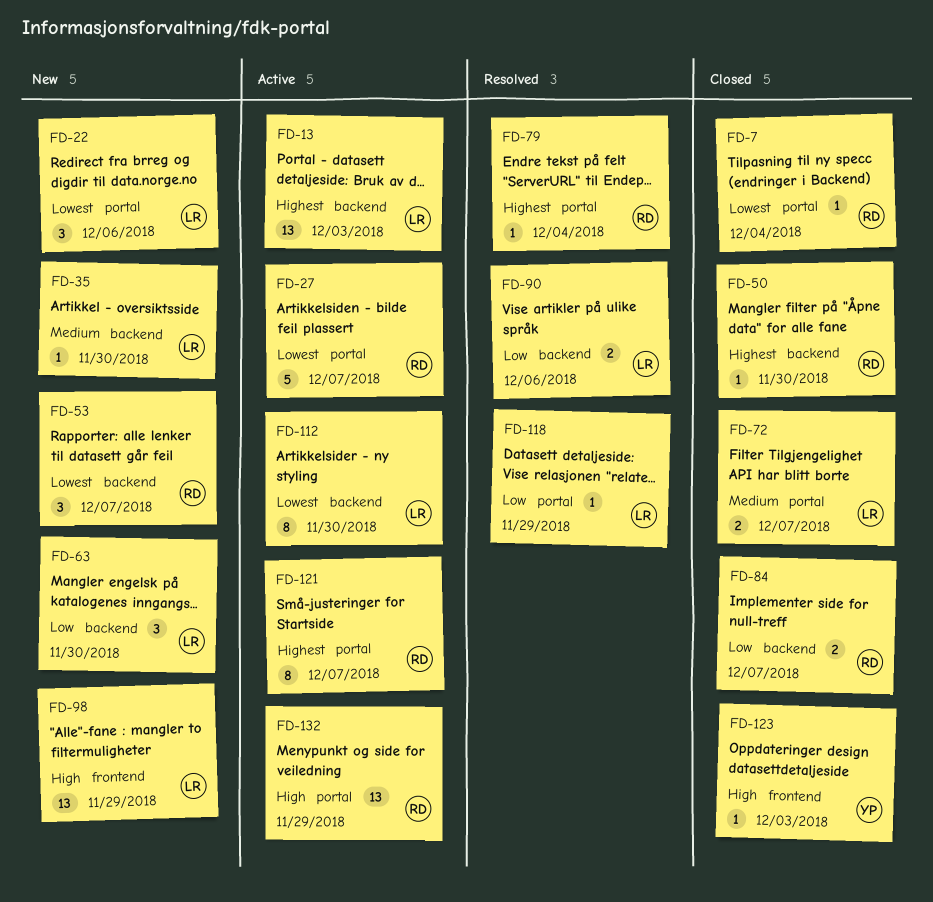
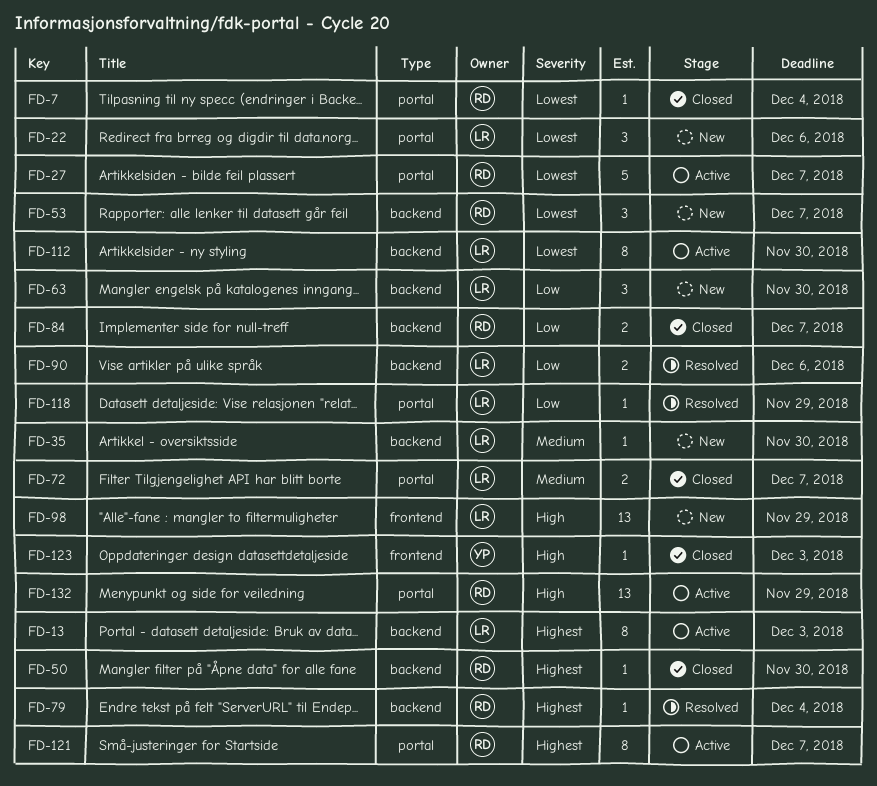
FD-13, estimate: 13 -> 8
FD-79, label: portal -> backend

